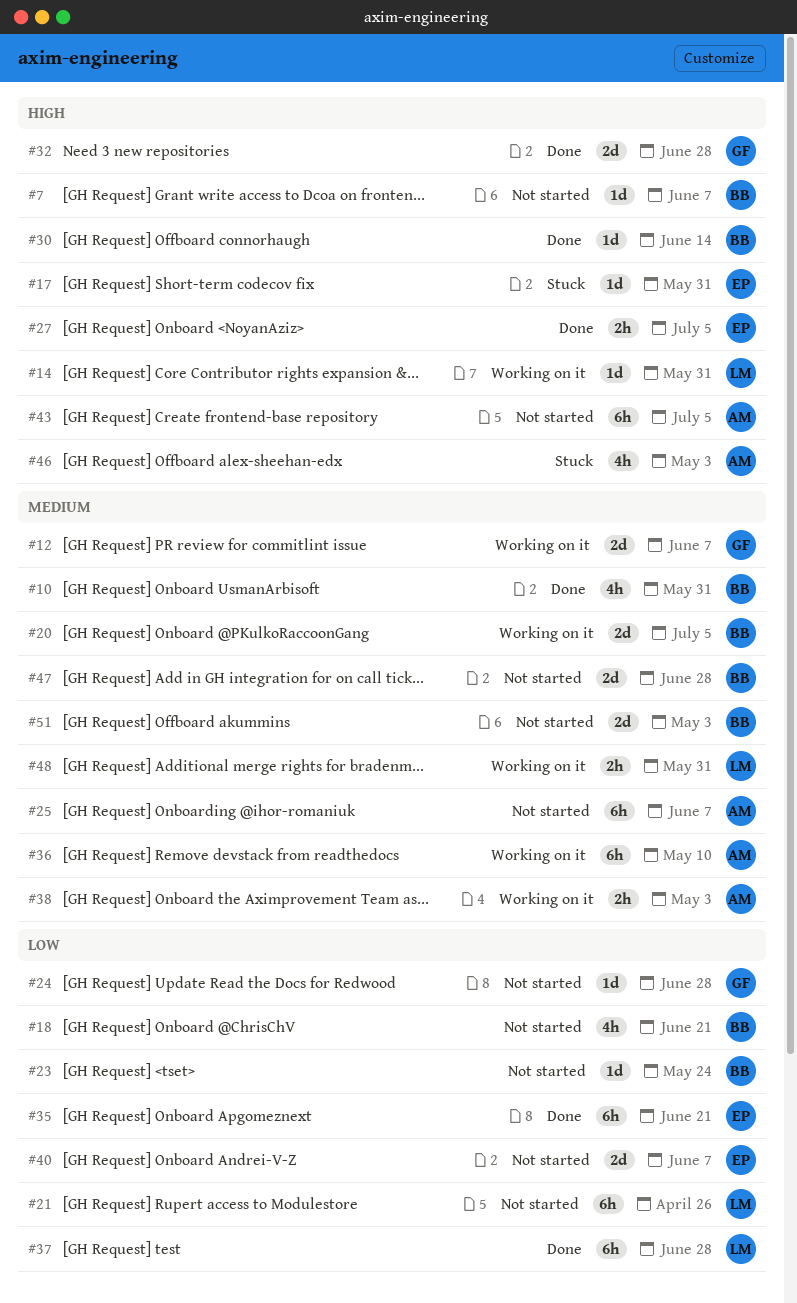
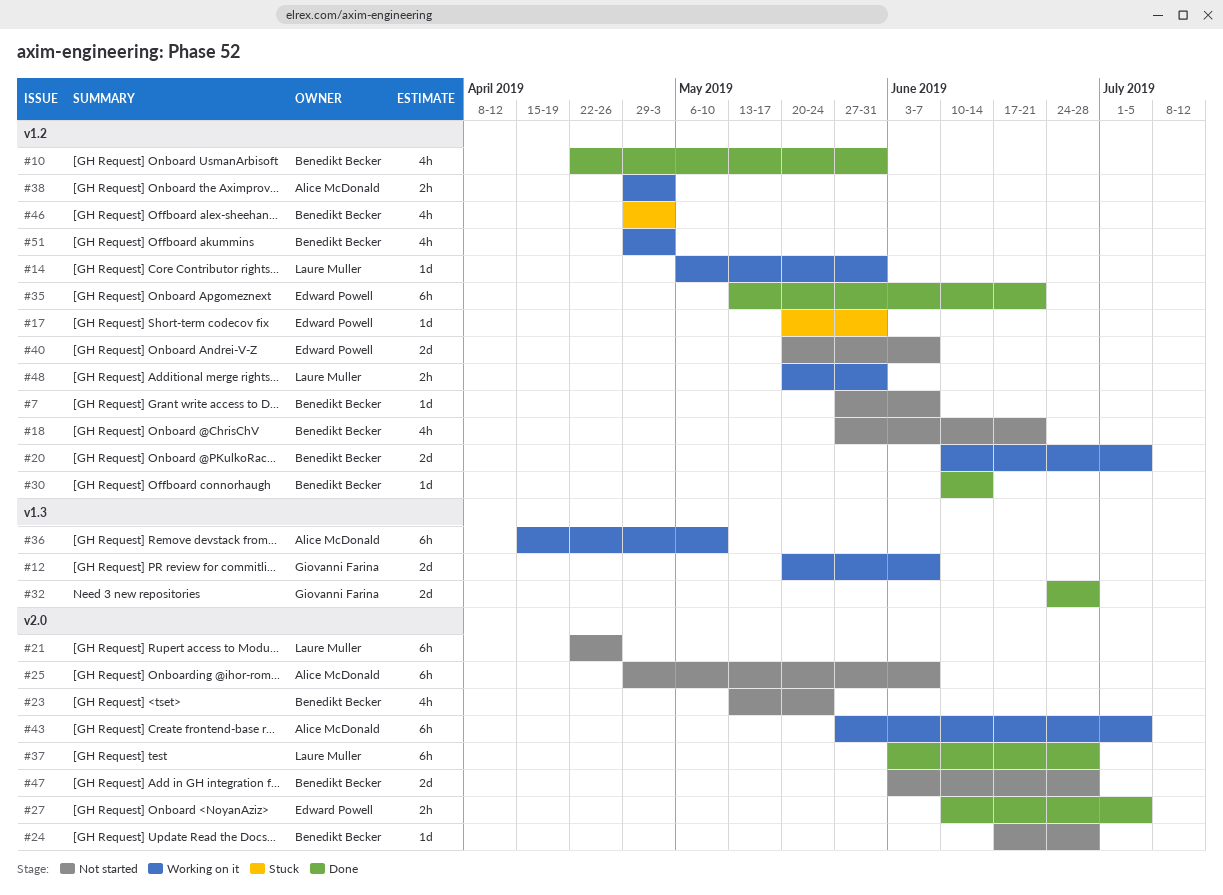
#23, estimate: 1d -> 4h
#24, owner: Giovanni Farina -> Benedikt Becker
#43, status: Not started -> Working on it
#46, owner: Alice McDonald -> Benedikt Becker
#51, status: Not started -> Working on it
#51, estimate: 2d -> 4h

